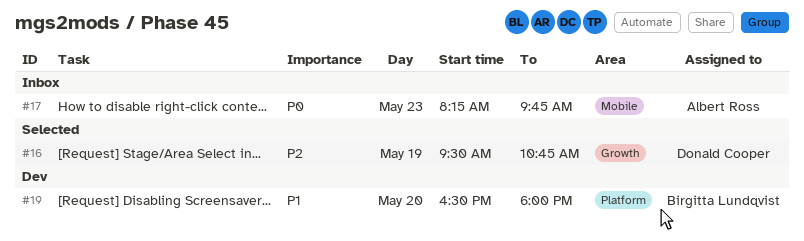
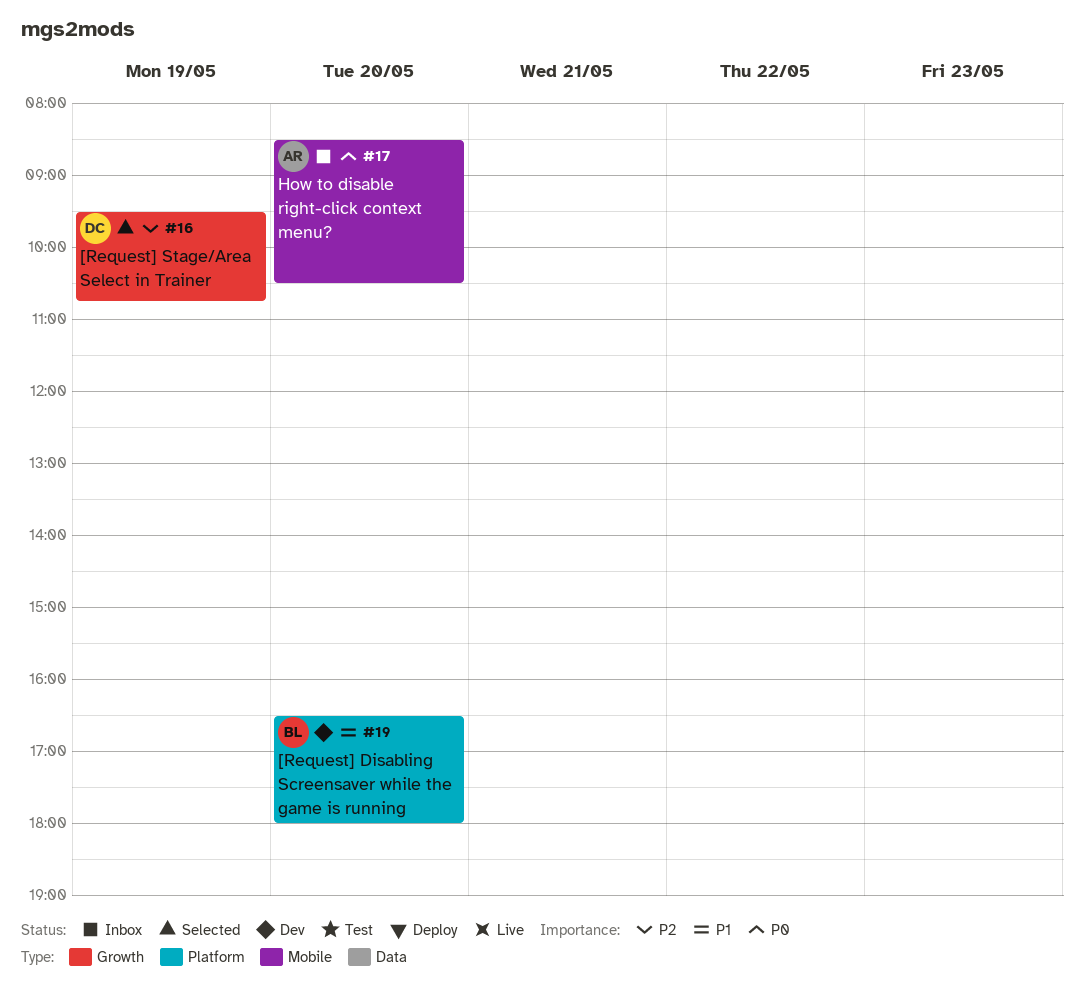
#17, day: May 23 -> May 20
#17, begins: 08:15 -> 08:30
#17, ends: 09:45 -> 10:30

